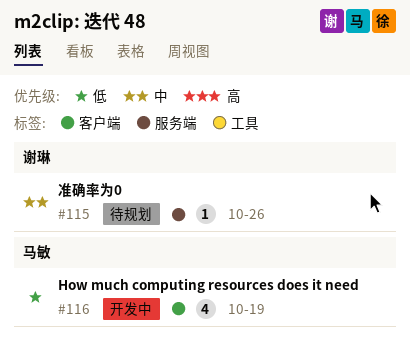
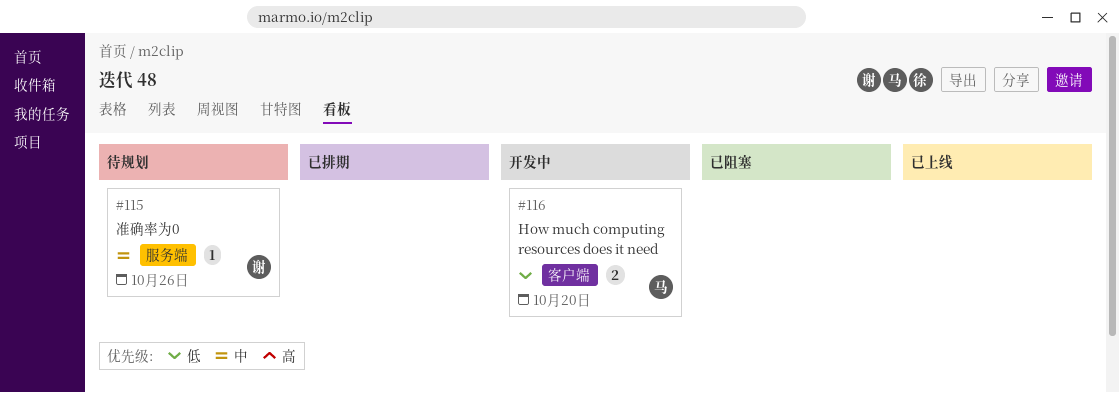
#116, estimate: 4 -> 2
#116, due: Oct 19 -> Oct 20

